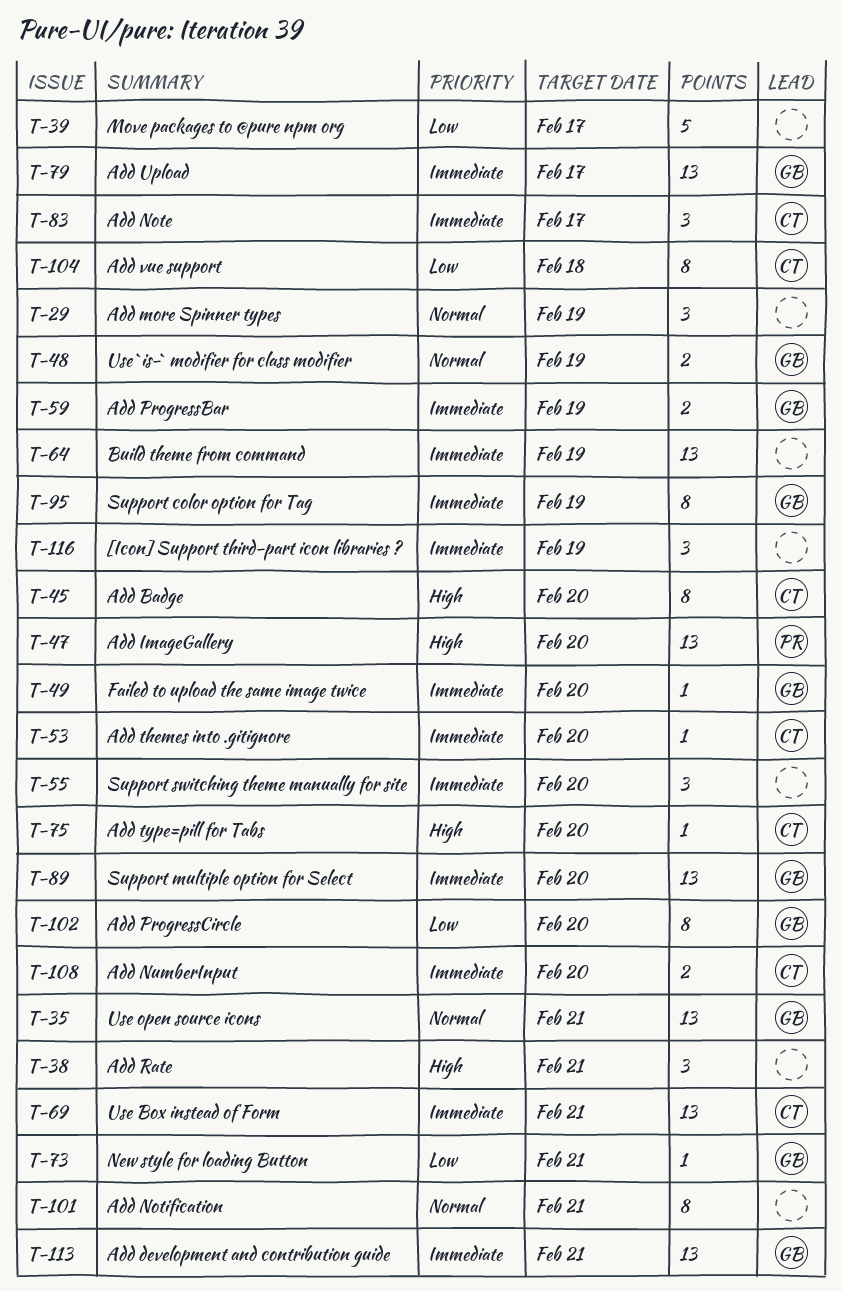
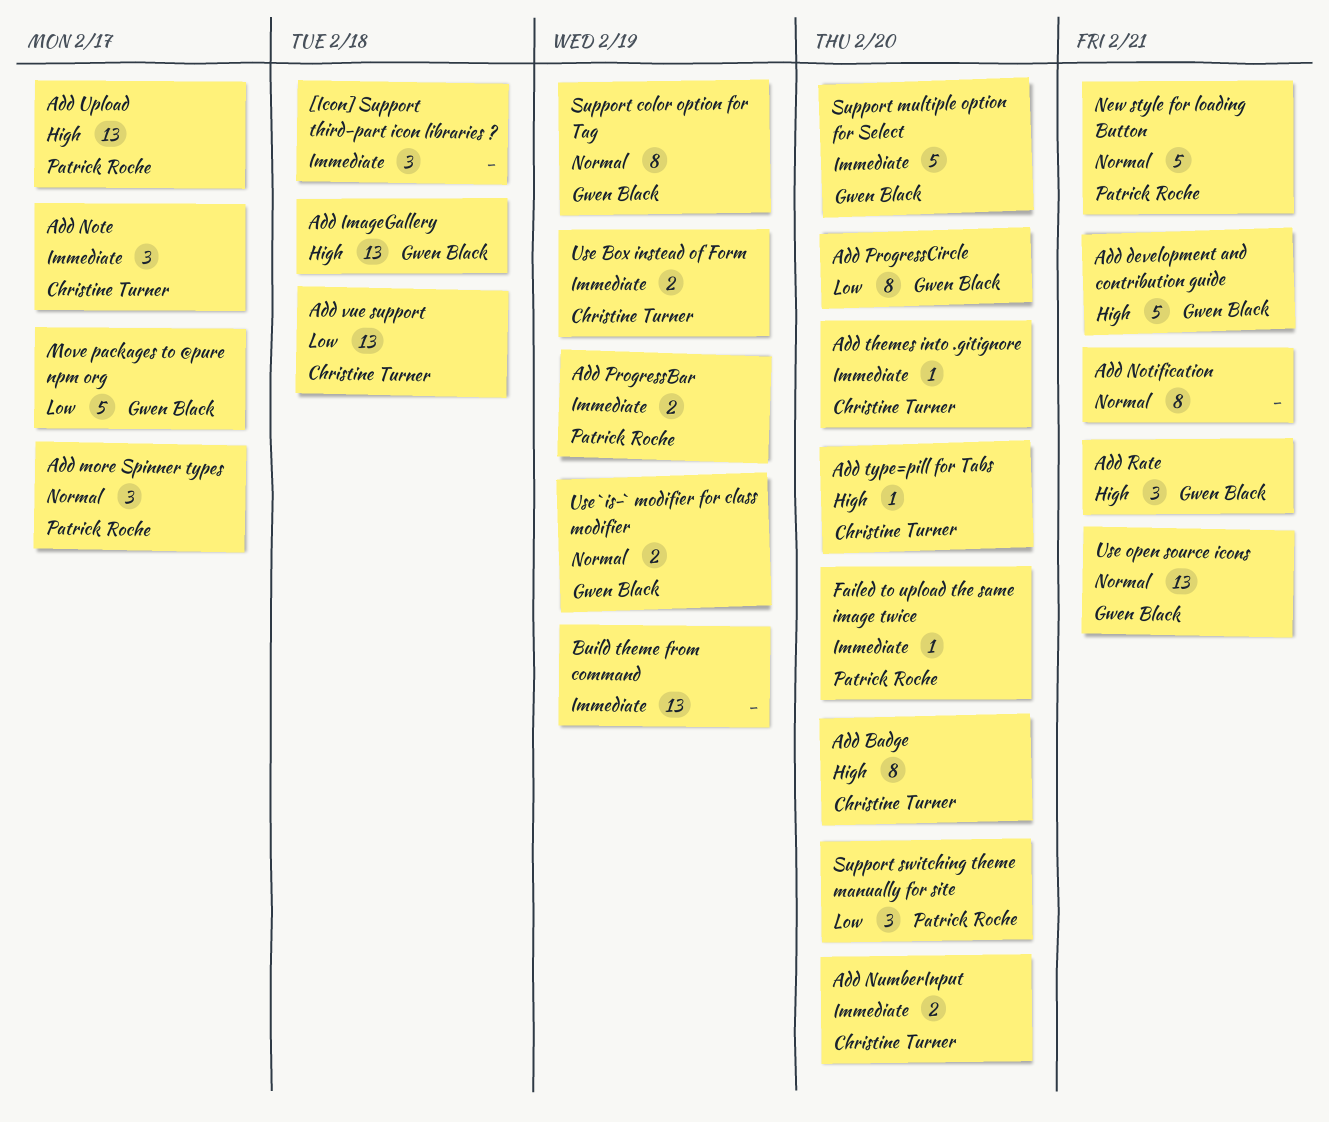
[Icon] Support third-part icon libraries ?, due: Feb 19 -> Feb 18
Add development and contribution guide, priority: Immediate -> High
Add development and contribution guide, estimate: 13 -> 5
Add ImageGallery, owner: Patrick Roche -> Gwen Black
Add ImageGallery, due: Feb 20 -> Feb 18
Add more Spinner types, owner: none -> Patrick Roche
Add more Spinner types, due: Feb 19 -> Feb 17
Add ProgressBar, owner: Gwen Black -> Patrick Roche
Add Rate, owner: none -> Gwen Black
Add Upload, owner: Gwen Black -> Patrick Roche
Add Upload, priority: Immediate -> High
Add vue support, estimate: 8 -> 13
Failed to upload the same image twice, owner: Gwen Black -> Patrick Roche
Move packages to @pure npm org, owner: none -> Gwen Black
New style for loading Button, owner: Gwen Black -> Patrick Roche
New style for loading Button, priority: Low -> Normal
New style for loading Button, estimate: 1 -> 5
Support color option for Tag, priority: Immediate -> Normal
Support multiple option for Select, estimate: 13 -> 5
Support switching theme manually for site, owner: none -> Patrick Roche
Support switching theme manually for site, priority: Immediate -> Low
Use Box instead of Form, estimate: 13 -> 2
Use Box instead of Form, due: Feb 21 -> Feb 19

